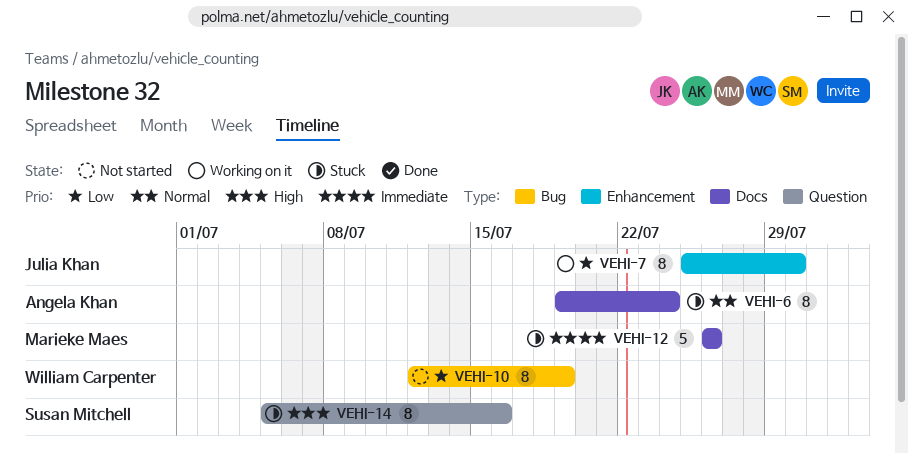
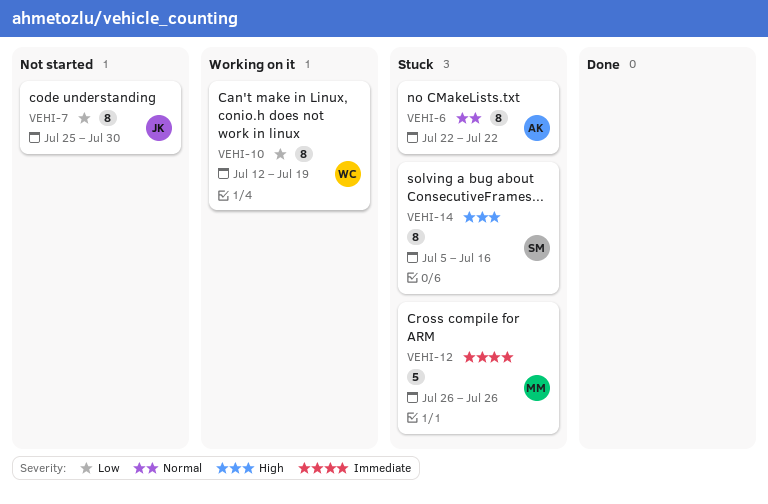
VEHI-6, start: Jul 19 -> Jul 22
VEHI-6, due: Jul 24 -> Jul 22
VEHI-7, status: Working on it -> Not started
VEHI-10, status: Not started -> Working on it

